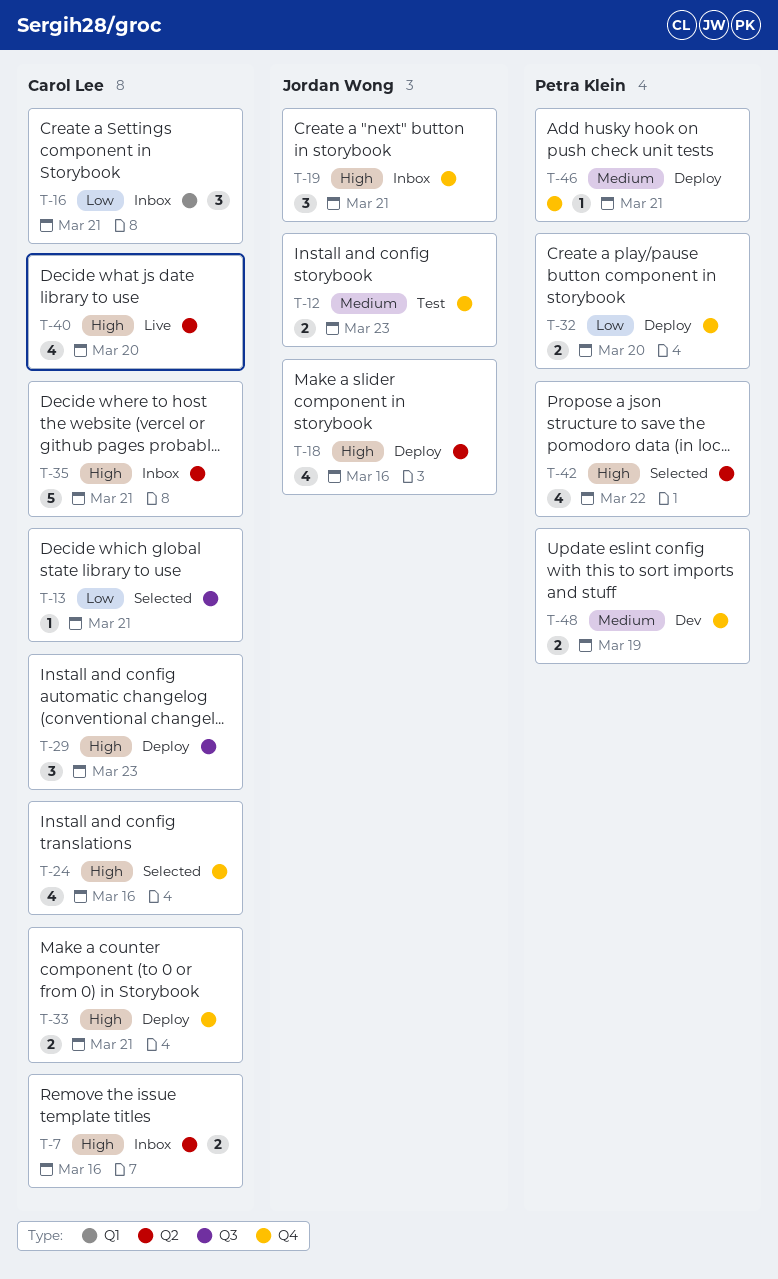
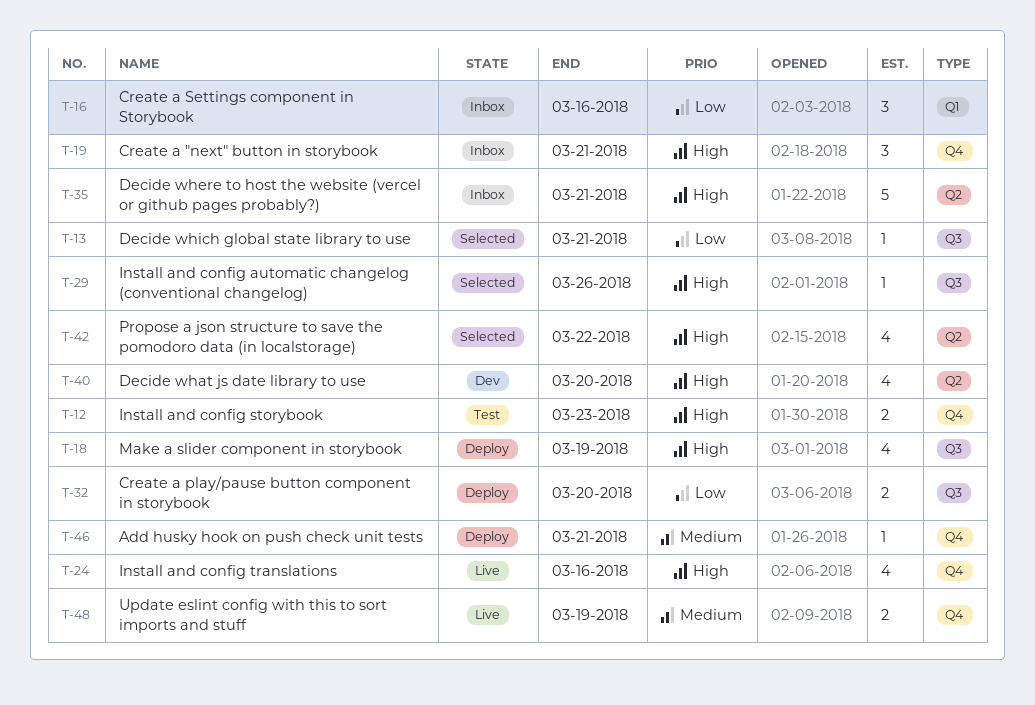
T-7: present -> none
T-12, priority: Medium -> High
T-16, due: Mar 21 -> Mar 16
T-18, label: Q2 -> Q3
T-18, due: Mar 16 -> Mar 19
T-24, status: Selected -> Live
T-29, status: Deploy -> Selected
T-29, estimate: 3 -> 1
T-29, due: Mar 23 -> Mar 26
T-32, label: Q4 -> Q3
T-33: present -> none
T-40, status: Live -> Dev
T-48, status: Dev -> Live

